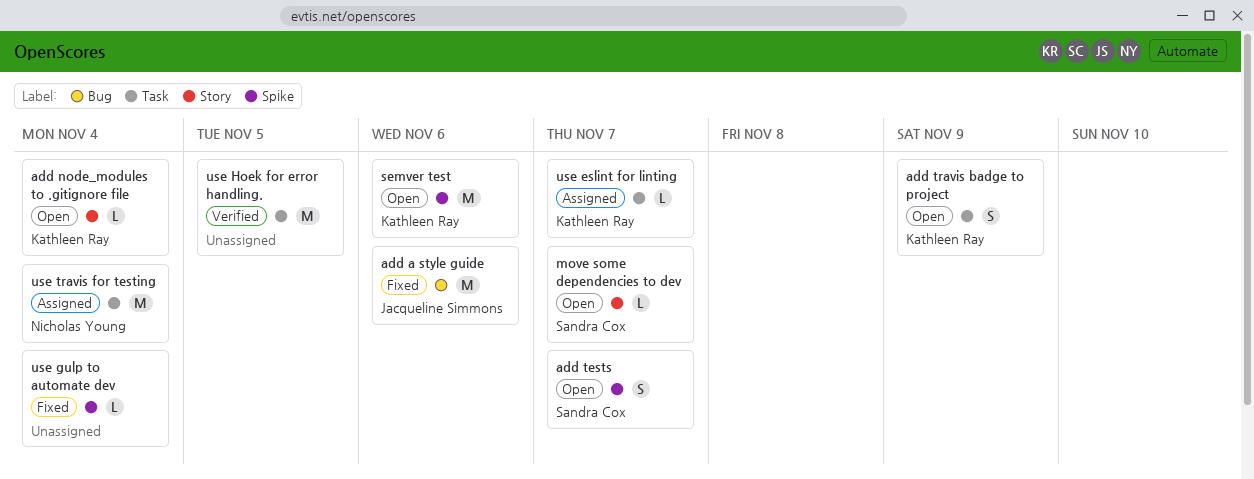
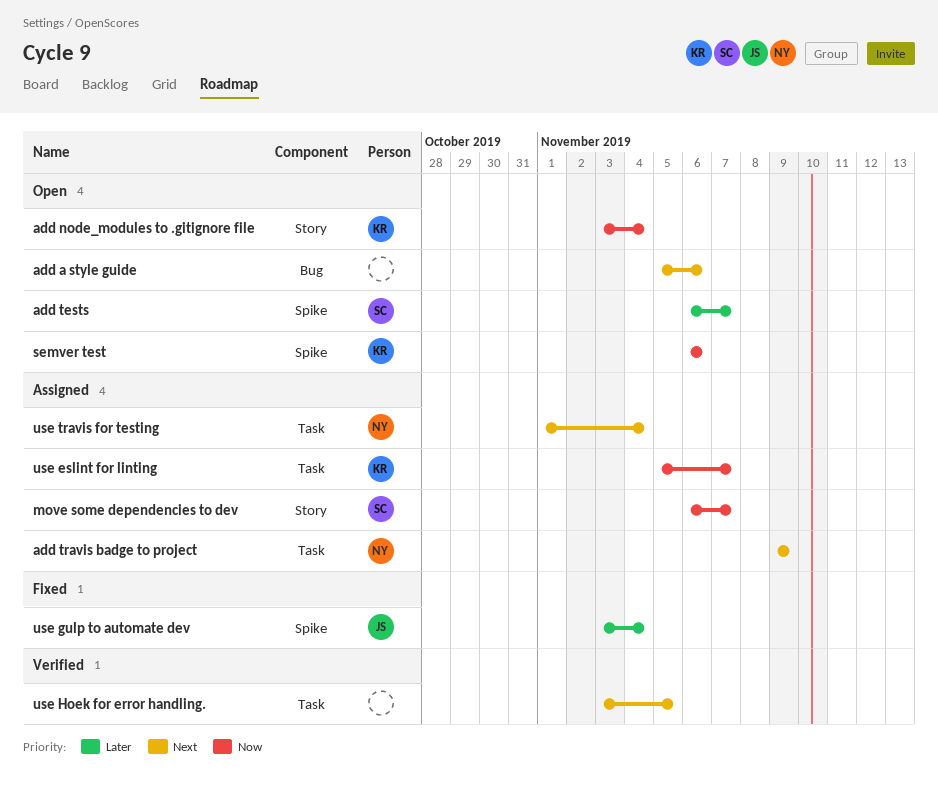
add a style guide, status: Fixed -> Open
add a style guide, owner: Jacqueline Simmons -> none
add travis badge to project, status: Open -> Assigned
add travis badge to project, owner: Kathleen Ray -> Nicholas Young
move some dependencies to dev, status: Open -> Assigned
use gulp to automate dev, owner: none -> Jacqueline Simmons

